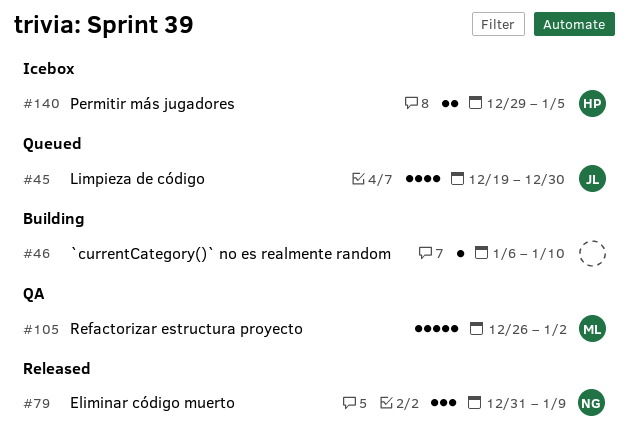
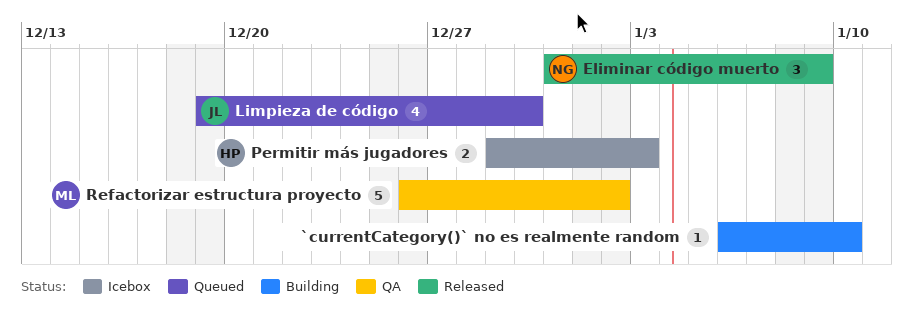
Permitir más jugadores, due: Jan 5 -> Jan 3

